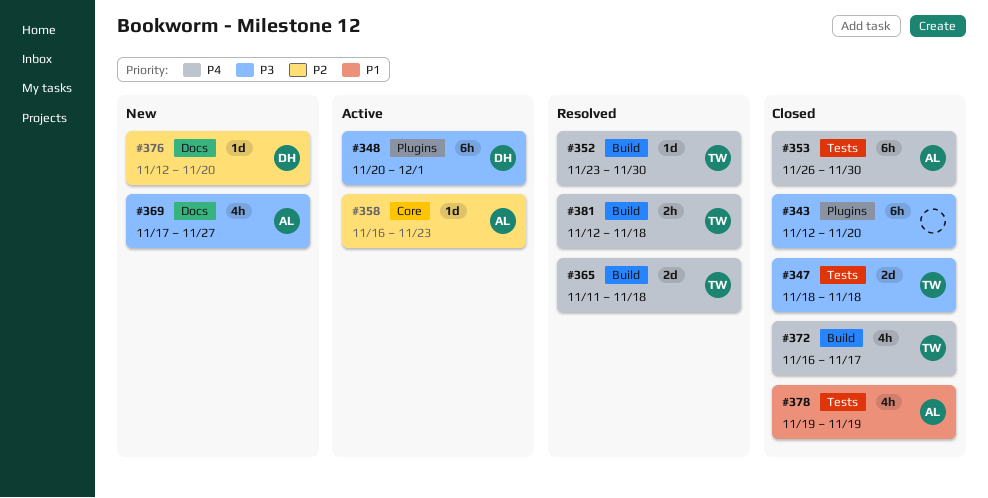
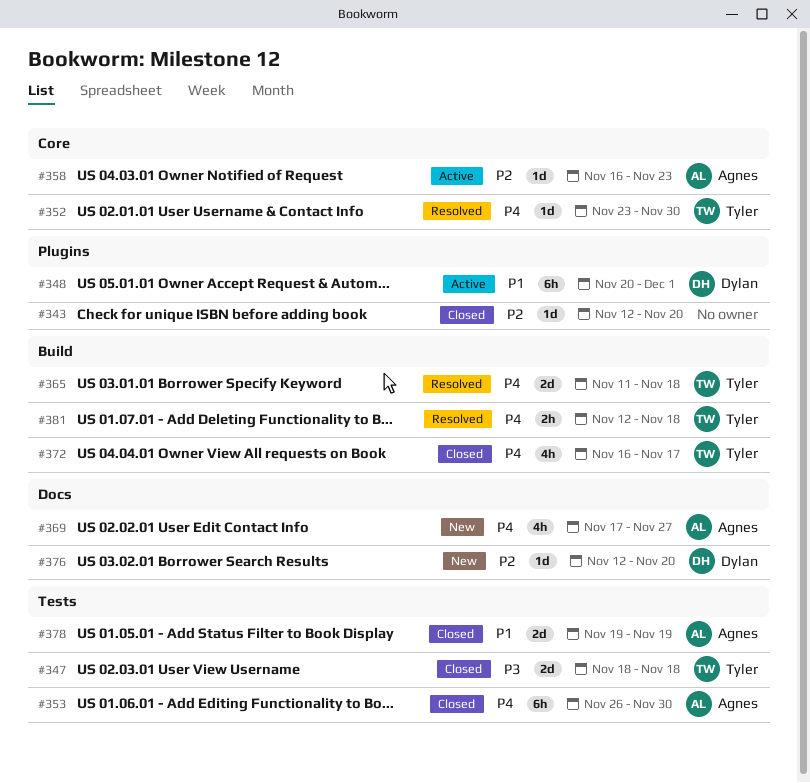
#343, priority: P3 -> P2
#343, estimate: 6h -> 1d
#348, priority: P3 -> P1
#352, label: Build -> Core
#369, priority: P3 -> P4
#378, estimate: 4h -> 2d

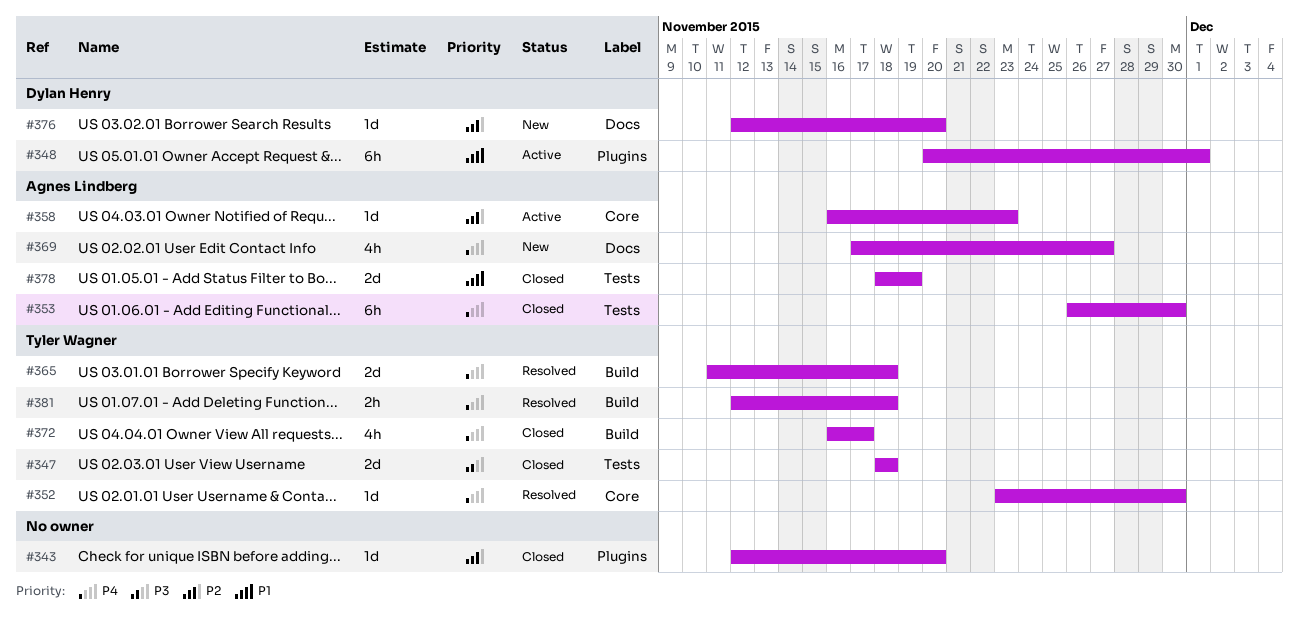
#378, start: Nov 19 -> Nov 18

